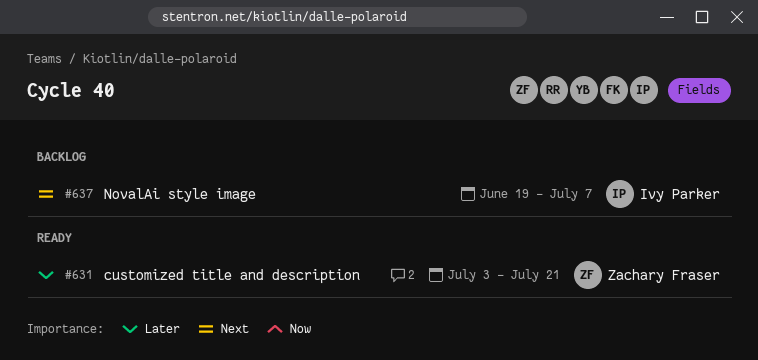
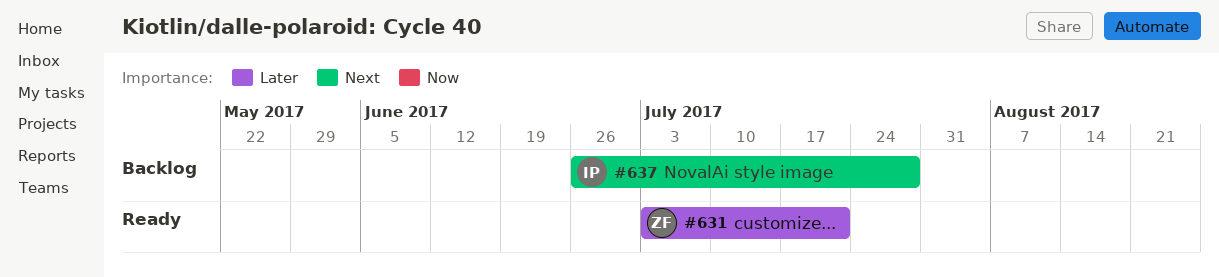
#637, start: Jun 19 -> Jun 26
#637, due: Jul 7 -> Jul 28

